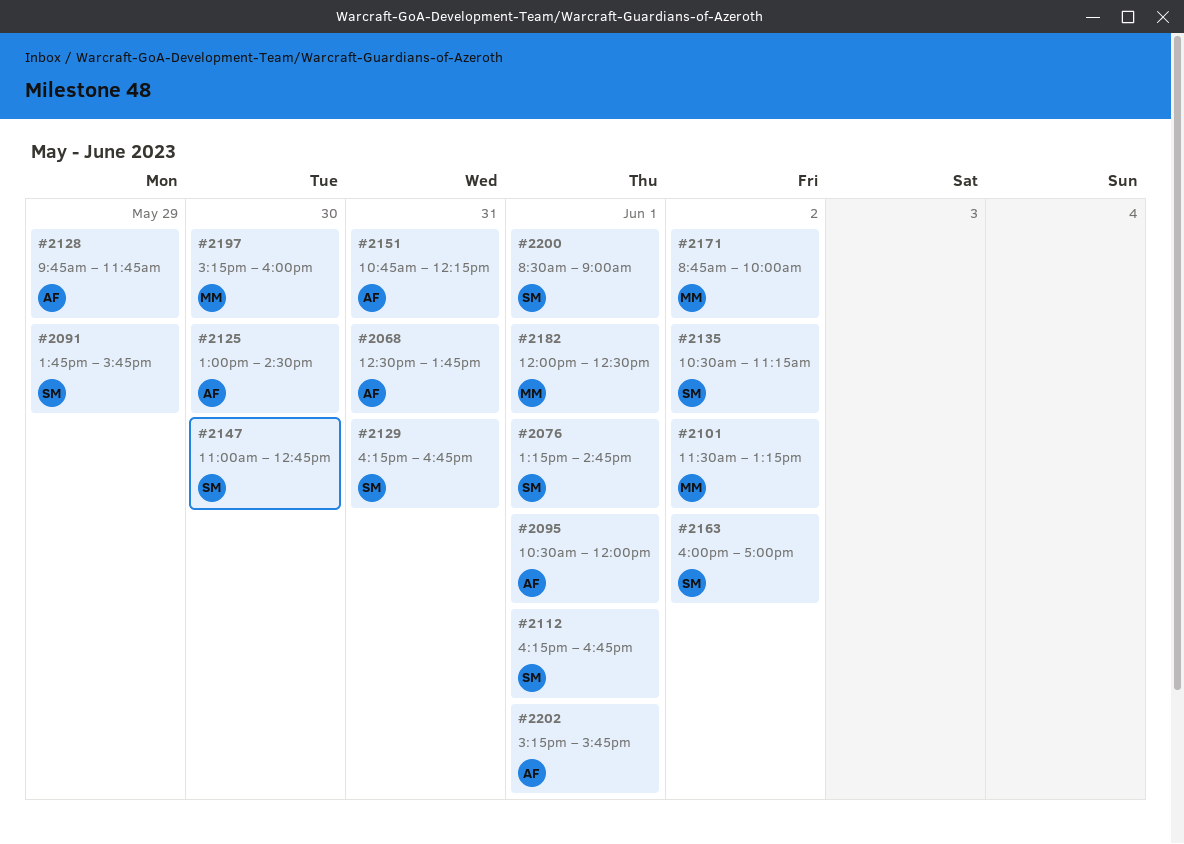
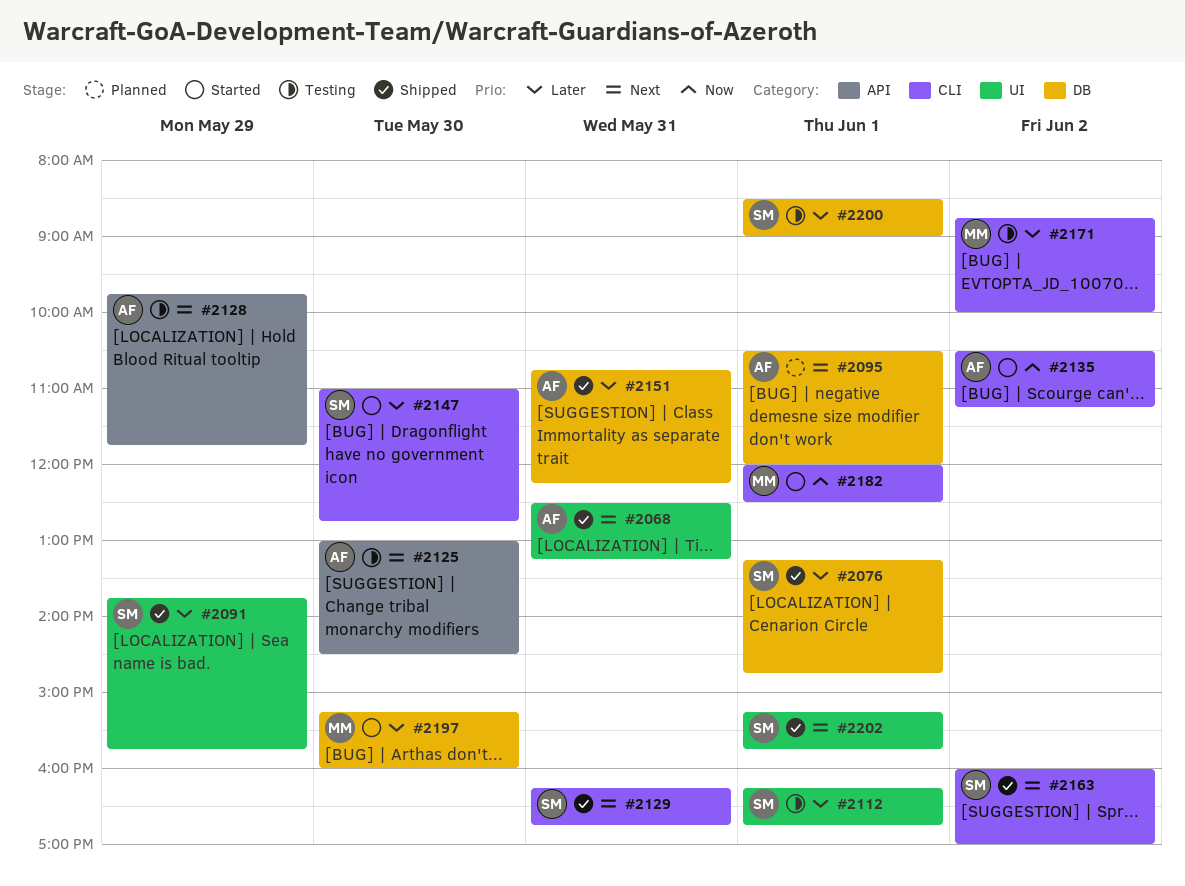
#2068, ends: 13:45 -> 13:15
#2101: present -> none
#2135, owner: SM -> AF
#2202, owner: AF -> SM

